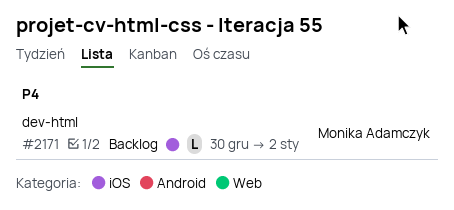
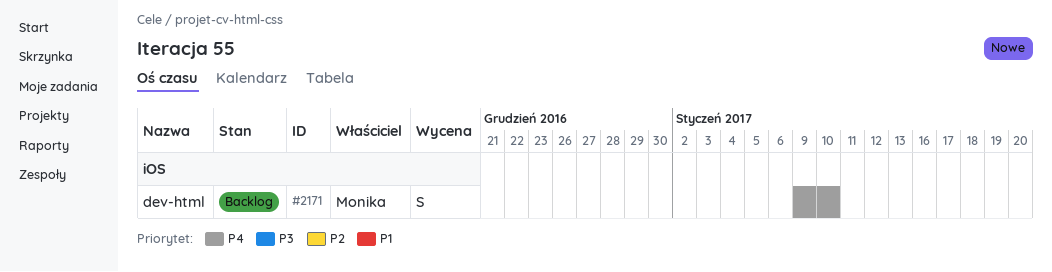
#2171, estimate: L -> S
#2171, start: Dec 30 -> Jan 9
#2171, due: Jan 2 -> Jan 10

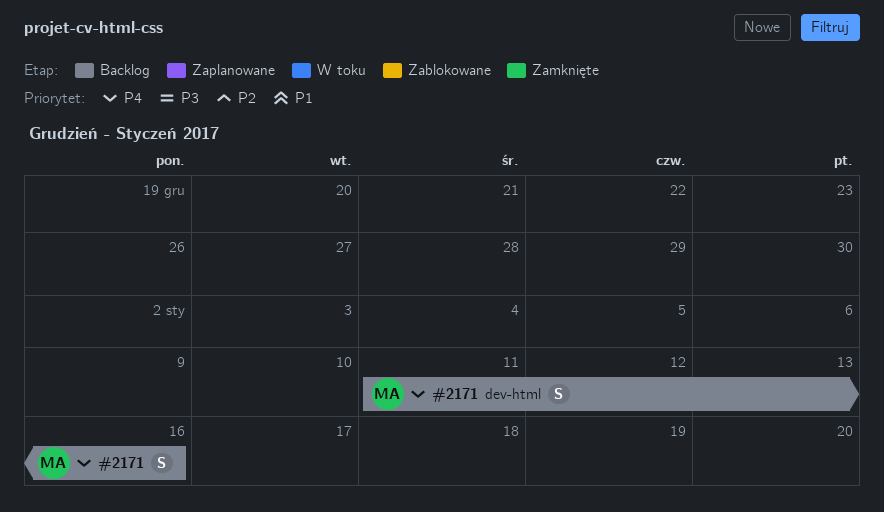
#2171, start: Jan 9 -> Jan 11
#2171, due: Jan 10 -> Jan 16

